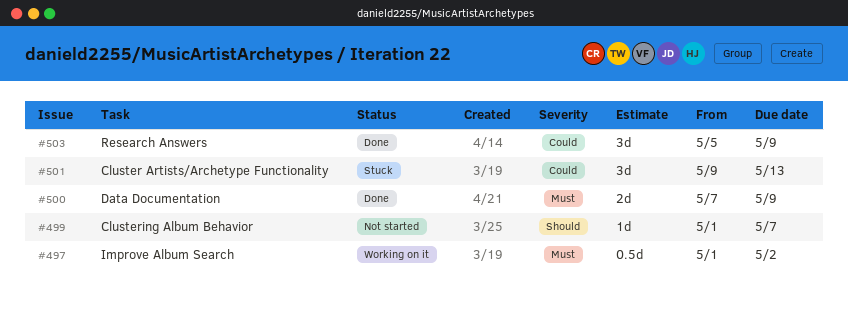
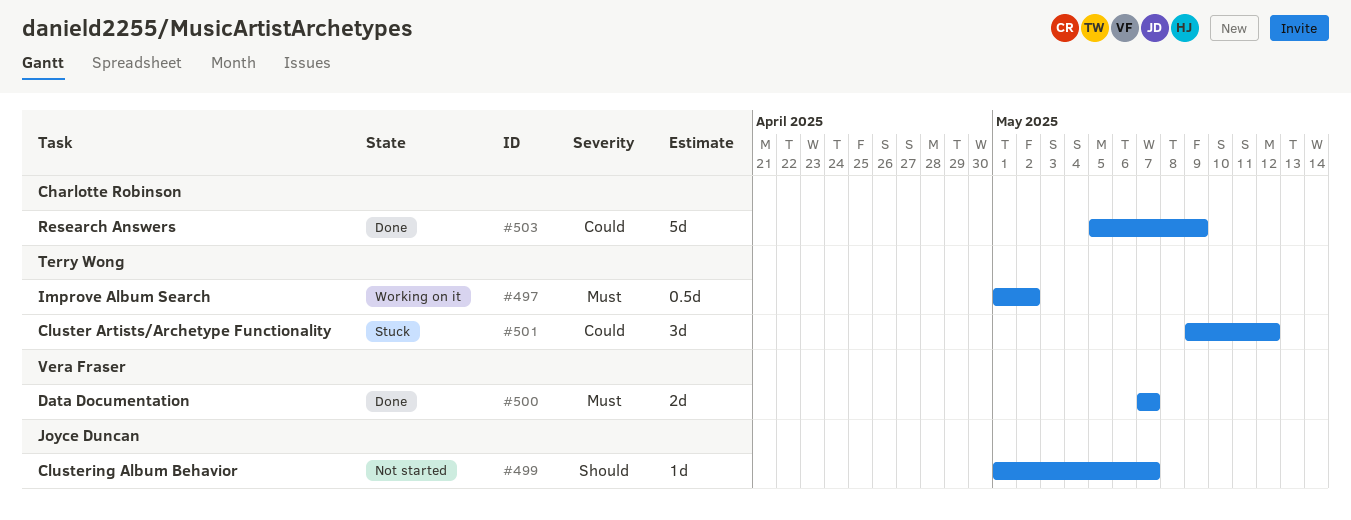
#500, due: May 9 -> May 7
#501, due: May 13 -> May 12
#503, estimate: 3d -> 5d

